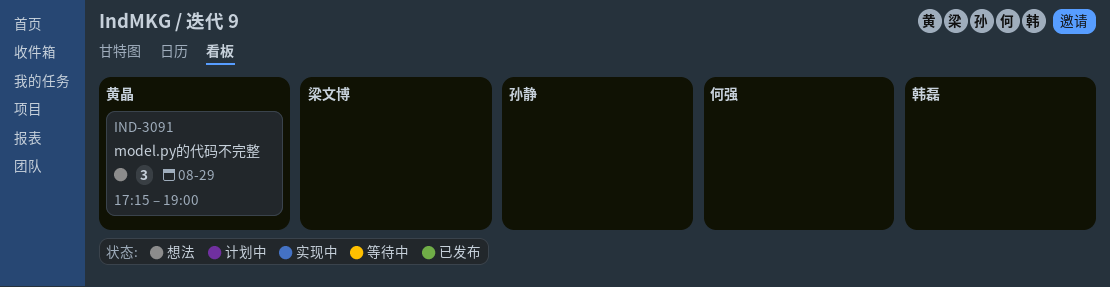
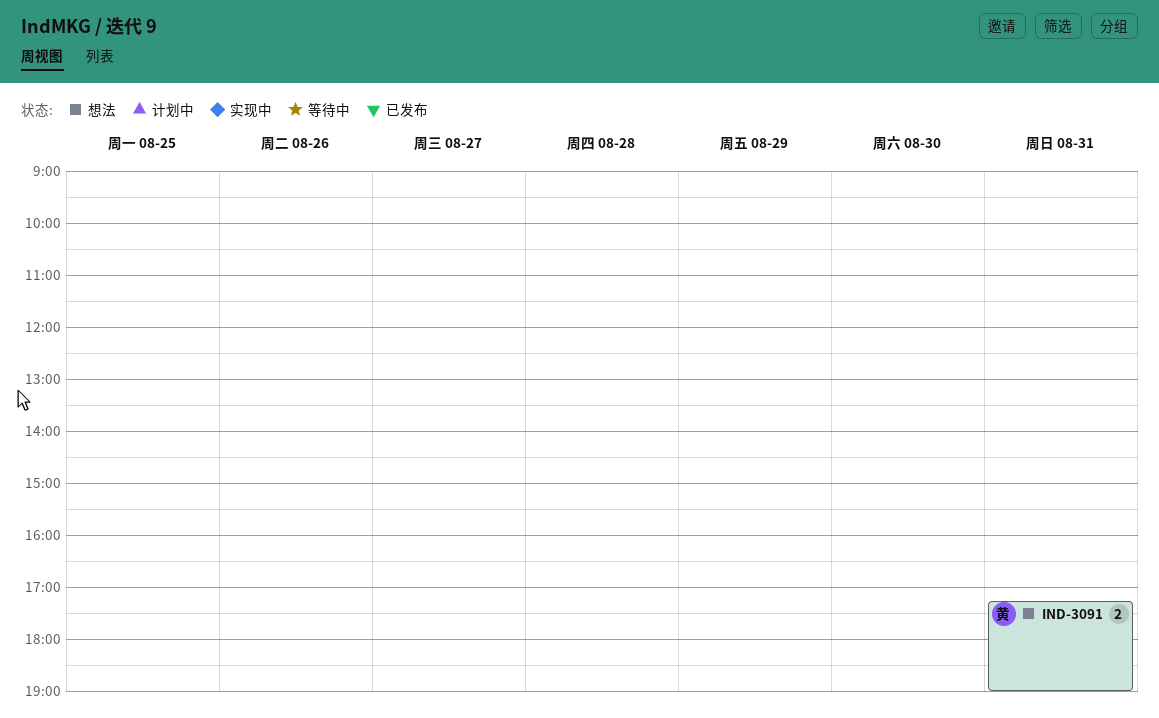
IND-3091, estimate: 3 -> 2
IND-3091, day: Aug 29 -> Aug 31

